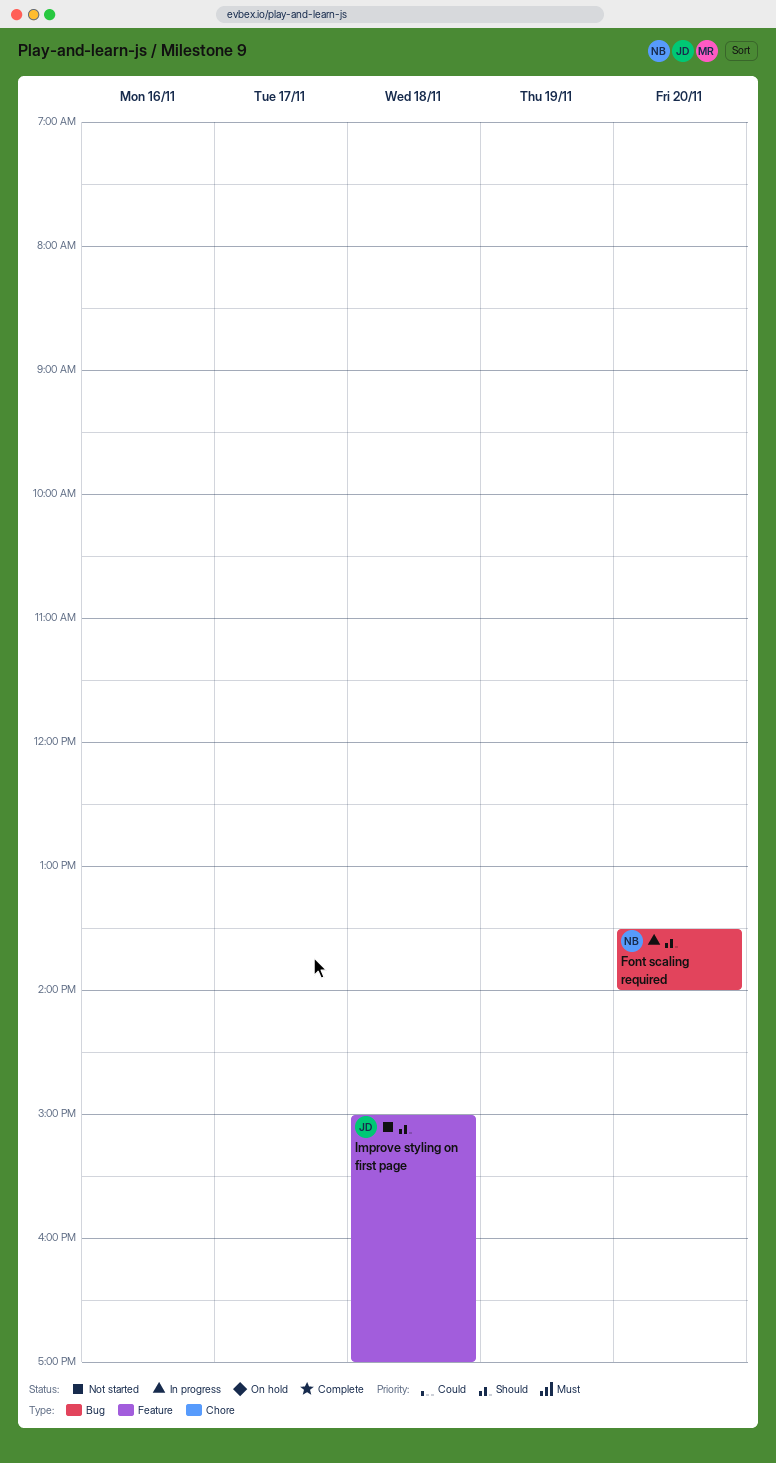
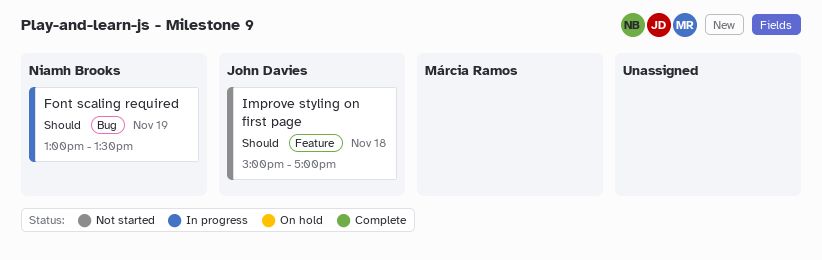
Font scaling required, day: Nov 20 -> Nov 19
Font scaling required, begins: 13:30 -> 13:00
Font scaling required, ends: 14:00 -> 13:30

